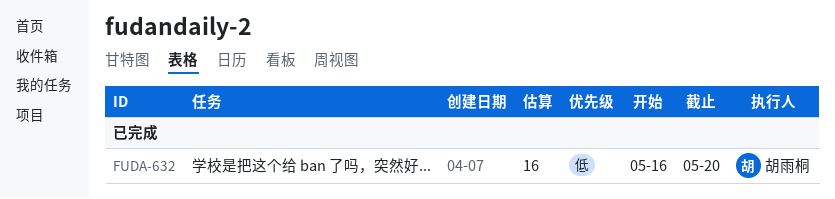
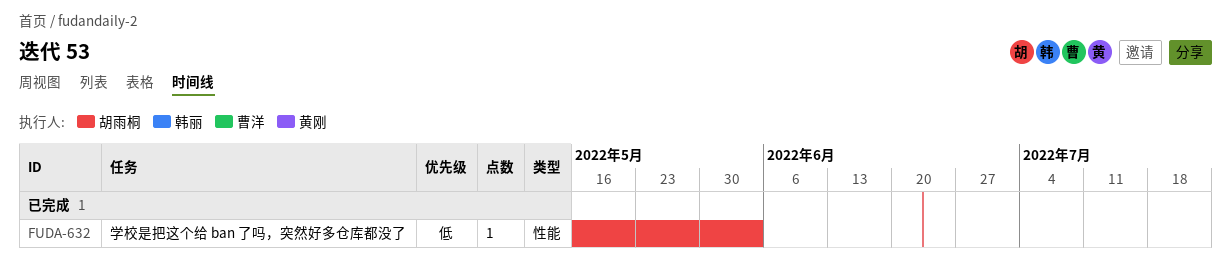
FUDA-632, estimate: 16 -> 1
FUDA-632, due: May 20 -> Jun 3

